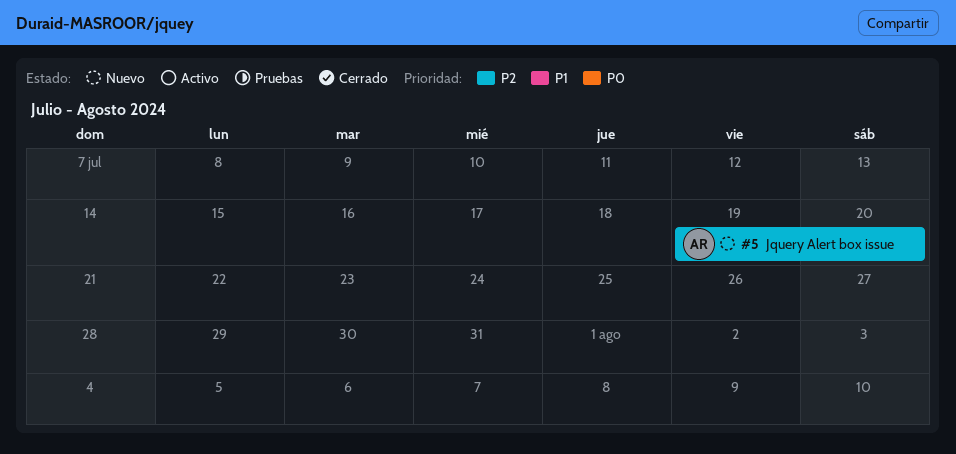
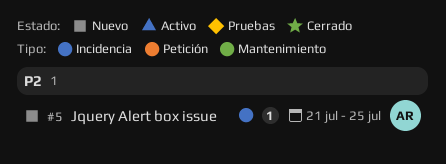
#5, start: Jul 19 -> Jul 21
#5, due: Jul 20 -> Jul 25

